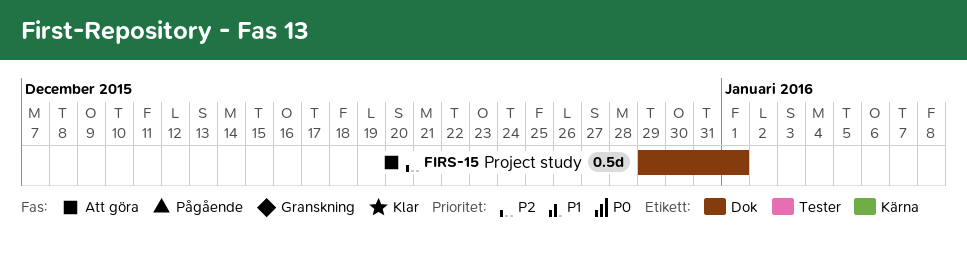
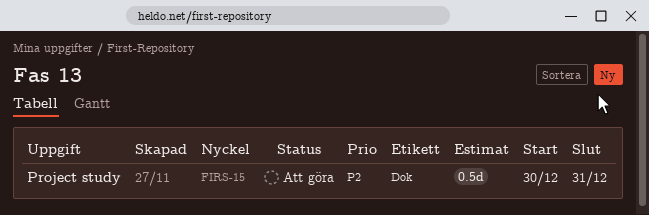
FIRS-15, start: Dec 29 -> Dec 30
FIRS-15, due: Jan 1 -> Dec 31

